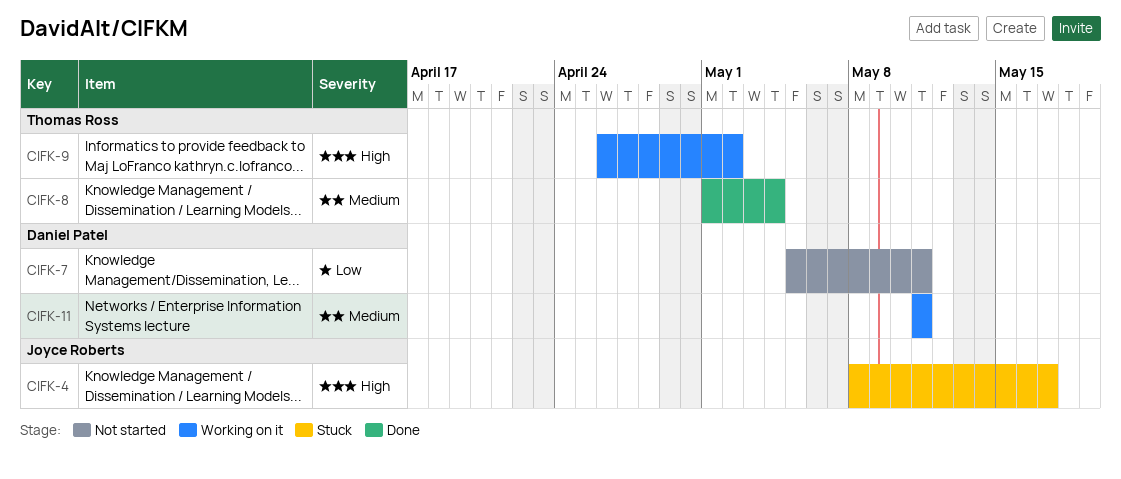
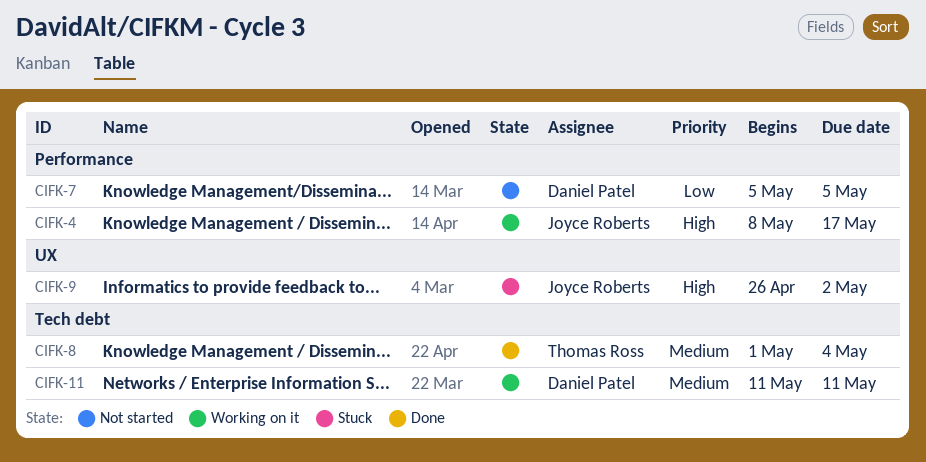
CIFK-4, status: Stuck -> Working on it
CIFK-7, due: May 11 -> May 5
CIFK-9, status: Working on it -> Stuck
CIFK-9, owner: Thomas Ross -> Joyce Roberts

